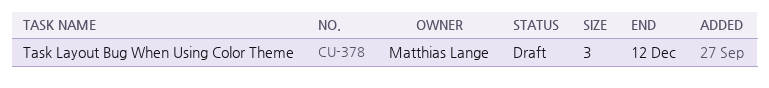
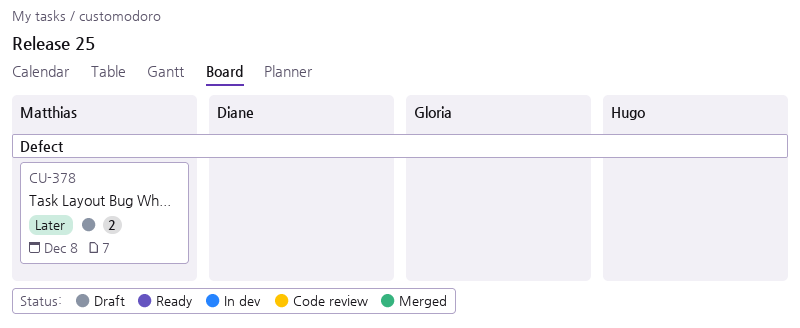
CU-378, estimate: 3 -> 2
CU-378, due: Dec 12 -> Dec 8

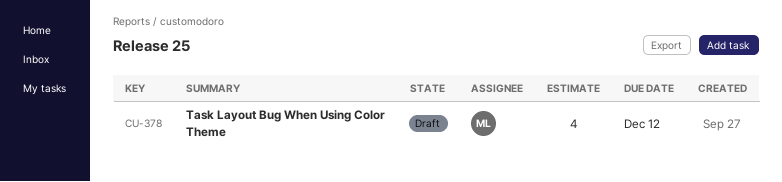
CU-378, estimate: 2 -> 4
CU-378, due: Dec 8 -> Dec 12

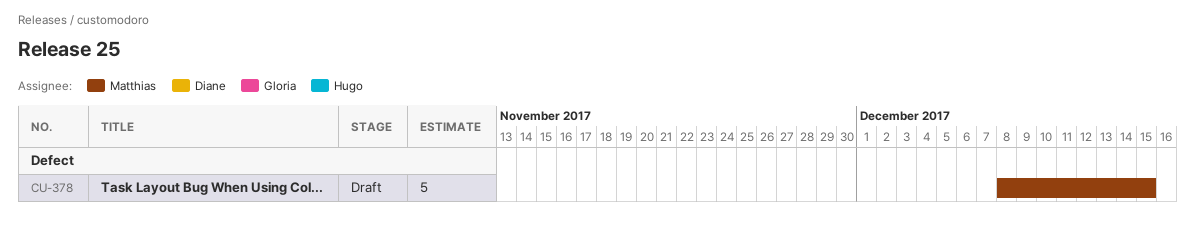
CU-378, estimate: 4 -> 5
CU-378, due: Dec 12 -> Dec 15

